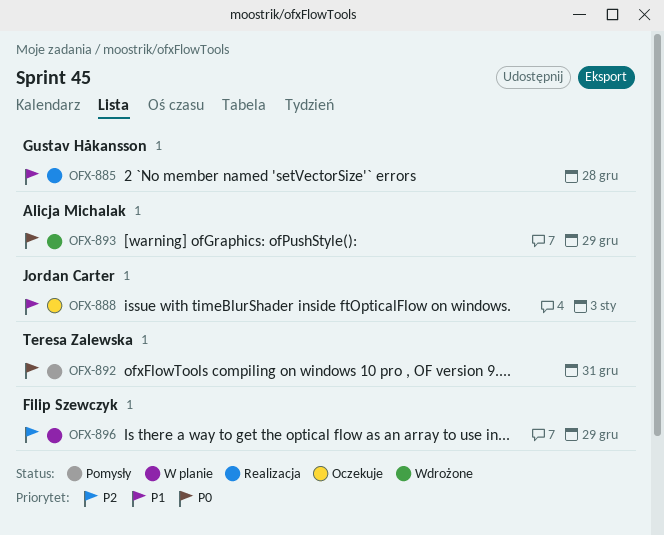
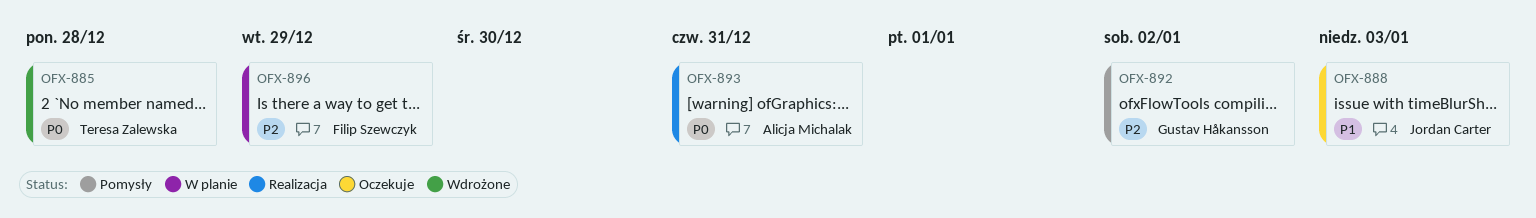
OFX-885, status: Realizacja -> Wdrożone
OFX-885, owner: Gustav Håkansson -> Teresa Zalewska
OFX-885, priority: P1 -> P0
OFX-892, owner: Teresa Zalewska -> Gustav Håkansson
OFX-892, priority: P0 -> P2
OFX-892, due: Dec 31 -> Jan 2
OFX-893, status: Wdrożone -> Realizacja
OFX-893, due: Dec 29 -> Dec 31

